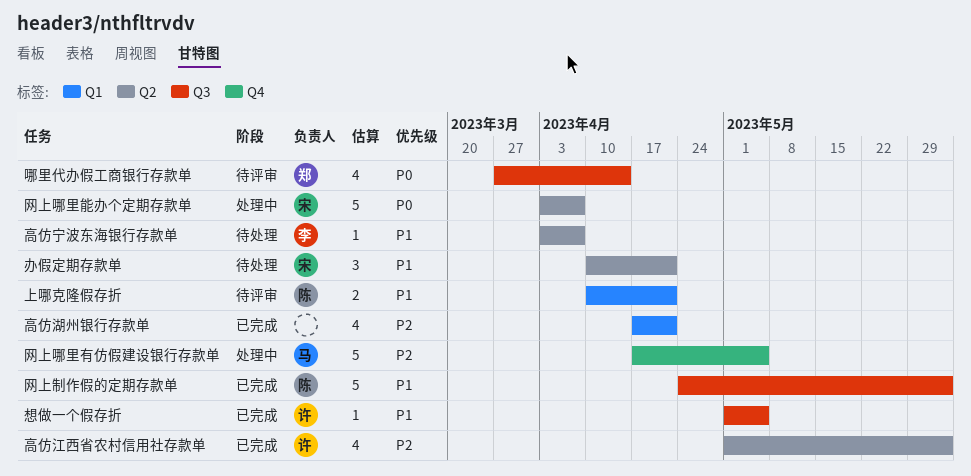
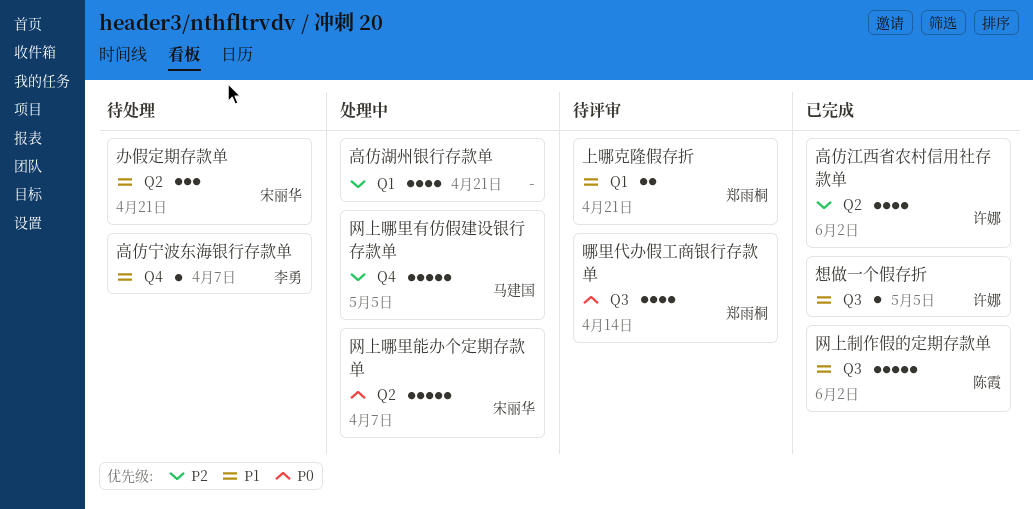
上哪克隆假存折, owner: 陈霞 -> 郑雨桐
高仿宁波东海银行存款单, label: Q2 -> Q4
高仿湖州银行存款单, status: 已完成 -> 处理中

